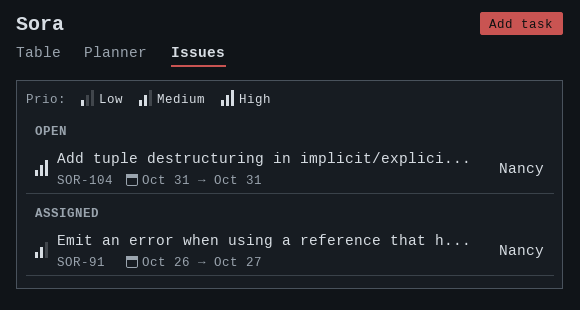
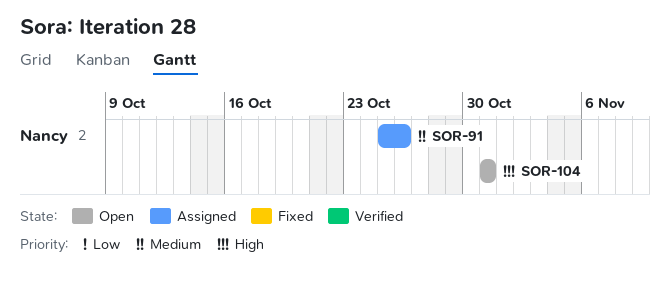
SOR-91, start: Oct 26 -> Oct 25
SOR-91, due: Oct 27 -> Oct 26

